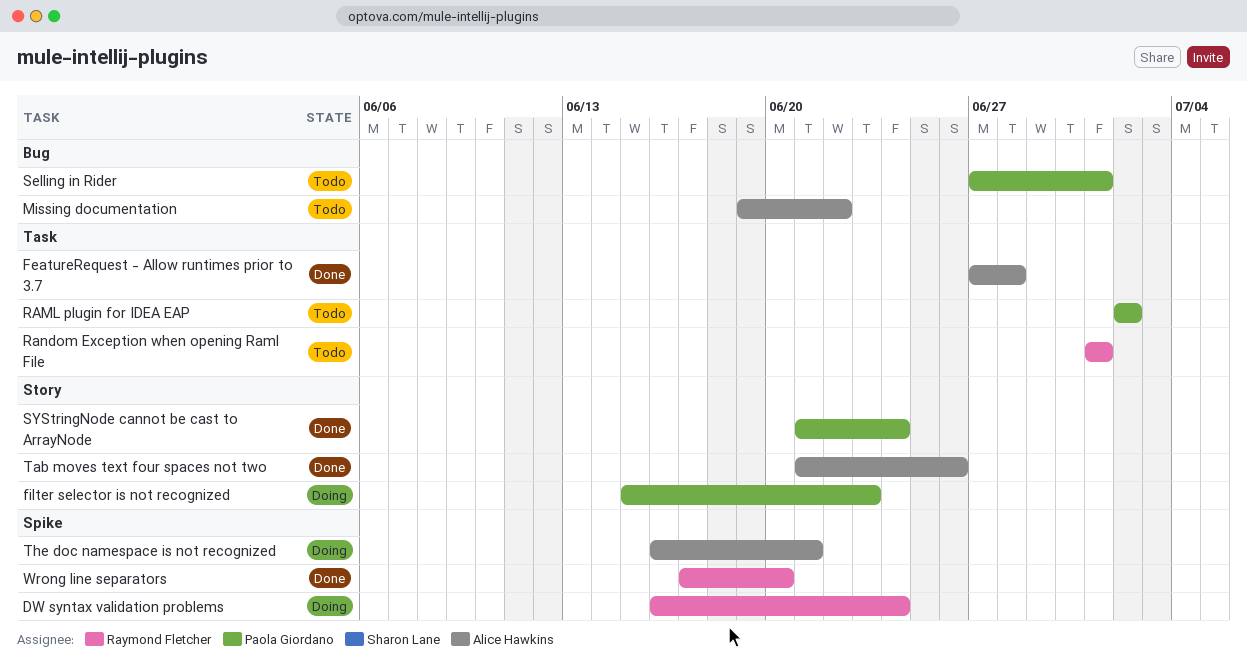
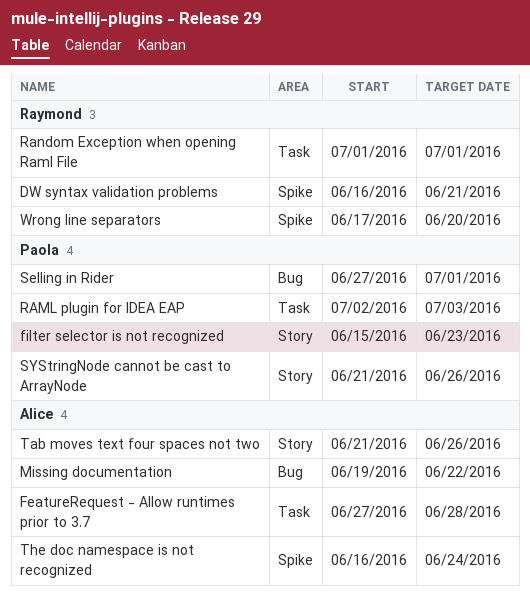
DW syntax validation problems, due: Jun 24 -> Jun 21
RAML plugin for IDEA EAP, due: Jul 2 -> Jul 3
SYStringNode cannot be cast to ArrayNode, due: Jun 24 -> Jun 26
The doc namespace is not recognized, due: Jun 21 -> Jun 24

